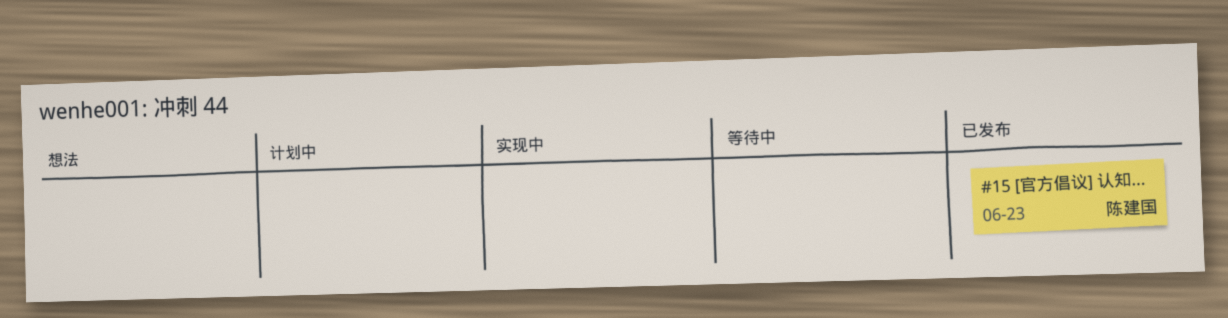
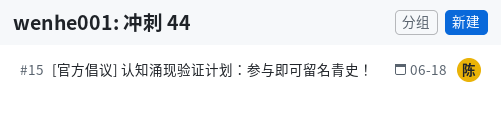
#15, due: Jun 23 -> Jun 18

